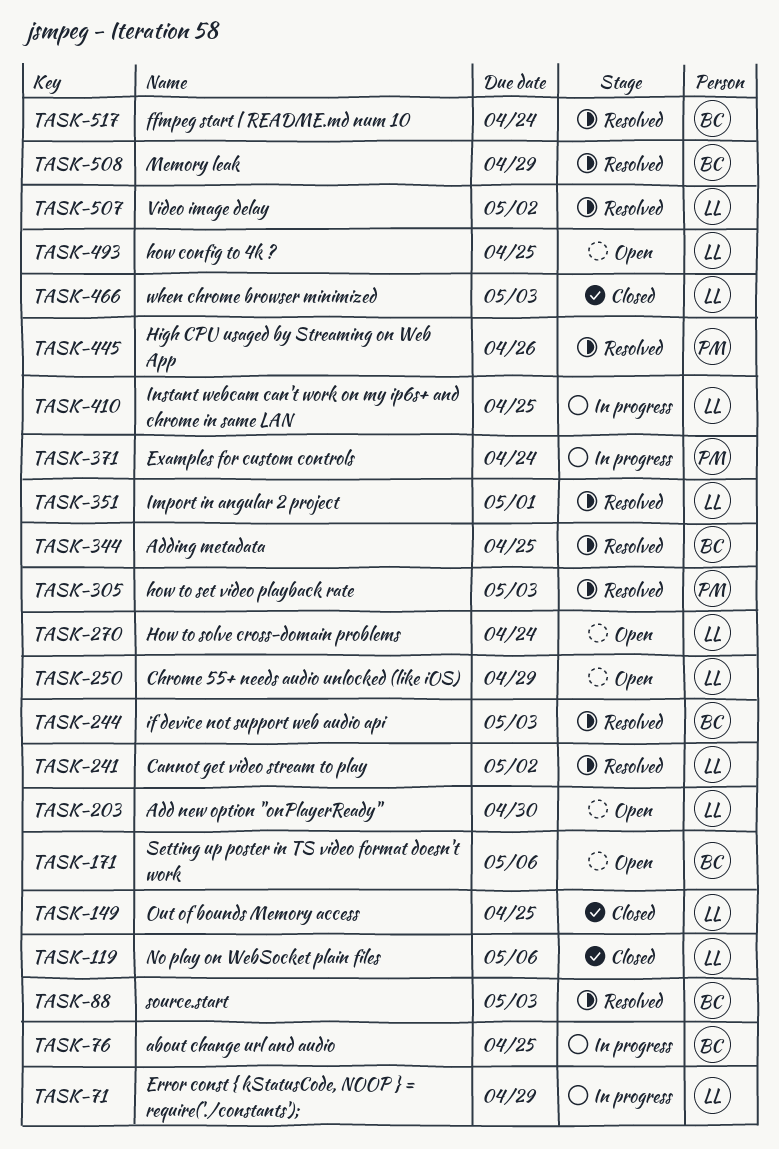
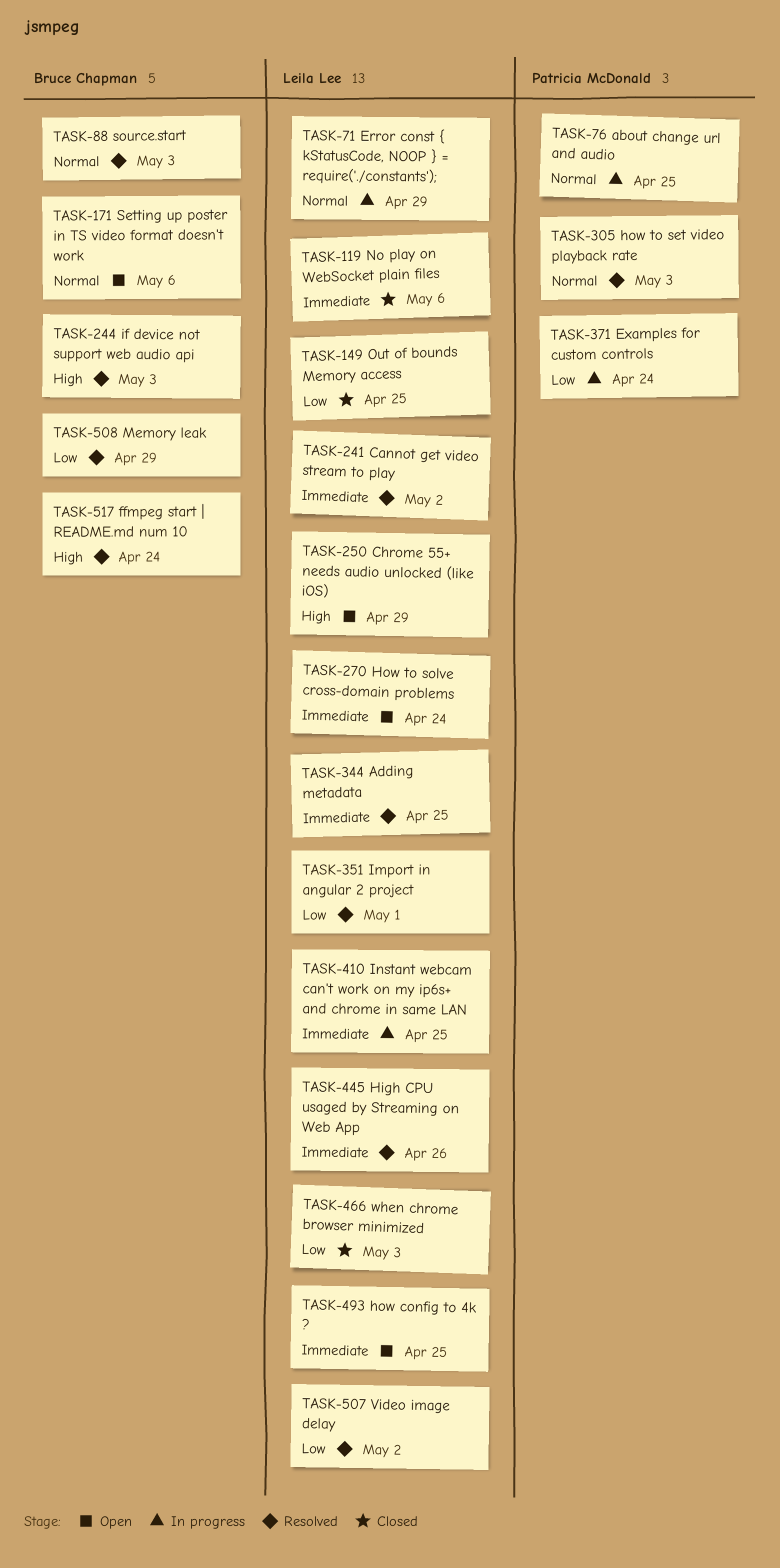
TASK-76, owner: Bruce Chapman -> Patricia McDonald
TASK-203: present -> none
TASK-344, owner: Bruce Chapman -> Leila Lee
TASK-445, owner: Patricia McDonald -> Leila Lee

